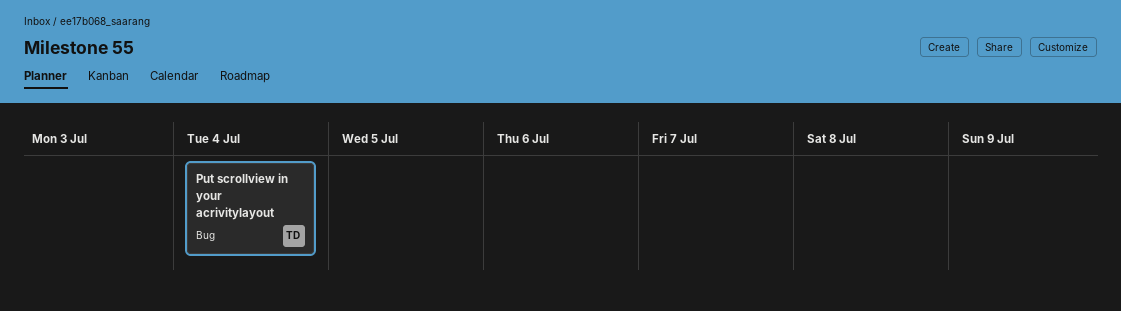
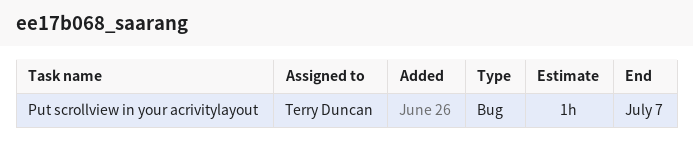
Put scrollview in your acrivitylayout, due: Jul 4 -> Jul 7

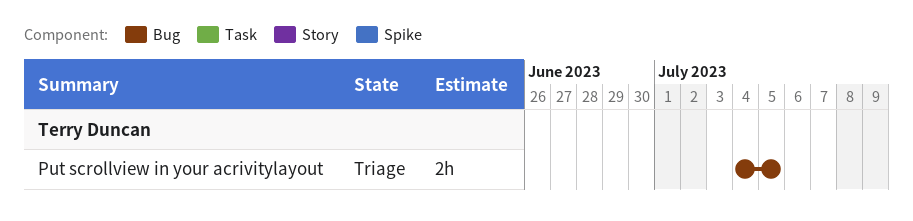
Put scrollview in your acrivitylayout, estimate: 1h -> 2h
Put scrollview in your acrivitylayout, due: Jul 7 -> Jul 5

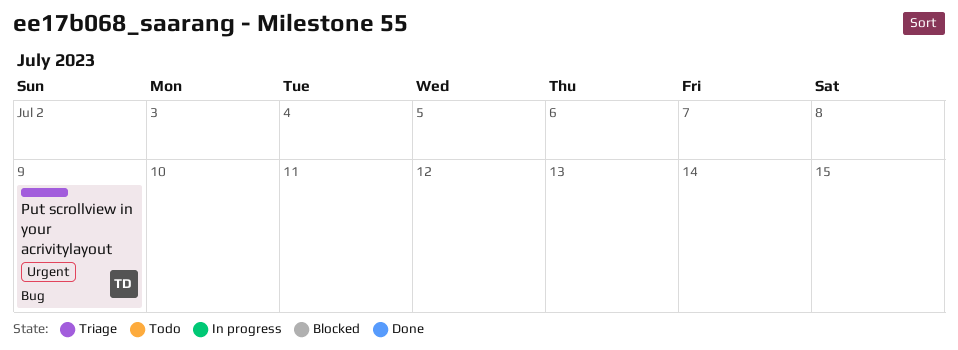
Put scrollview in your acrivitylayout, due: Jul 5 -> Jul 9

